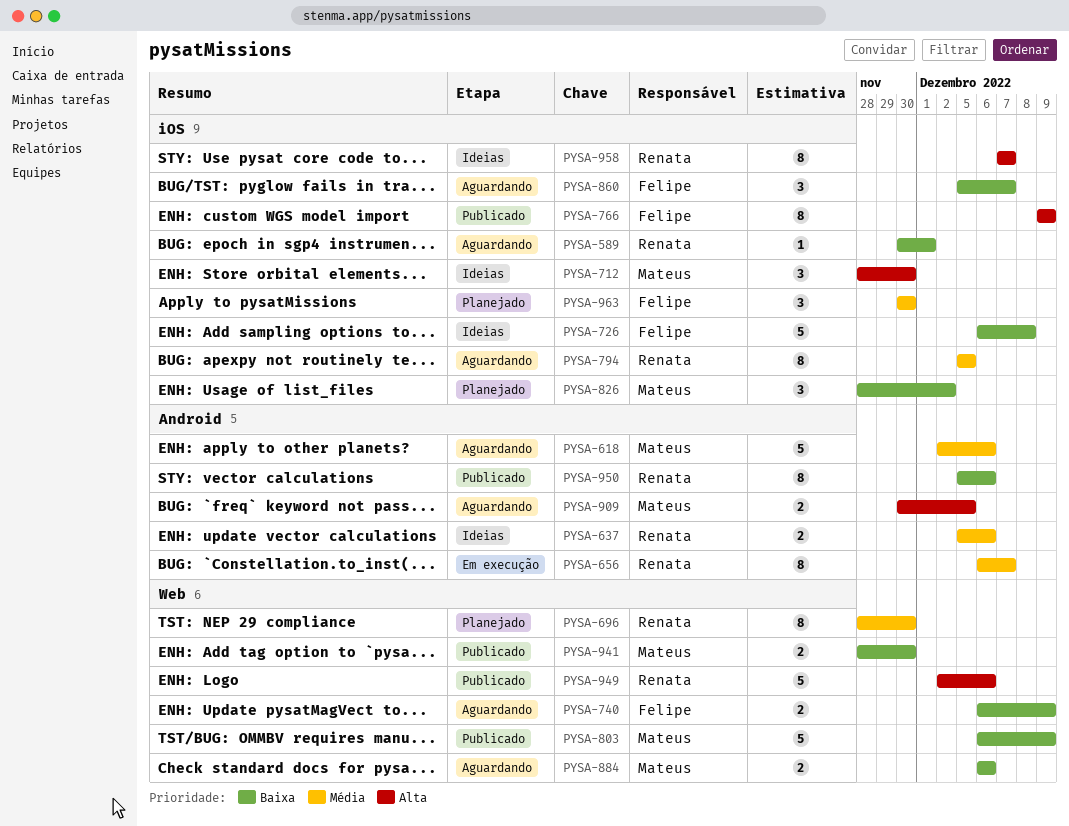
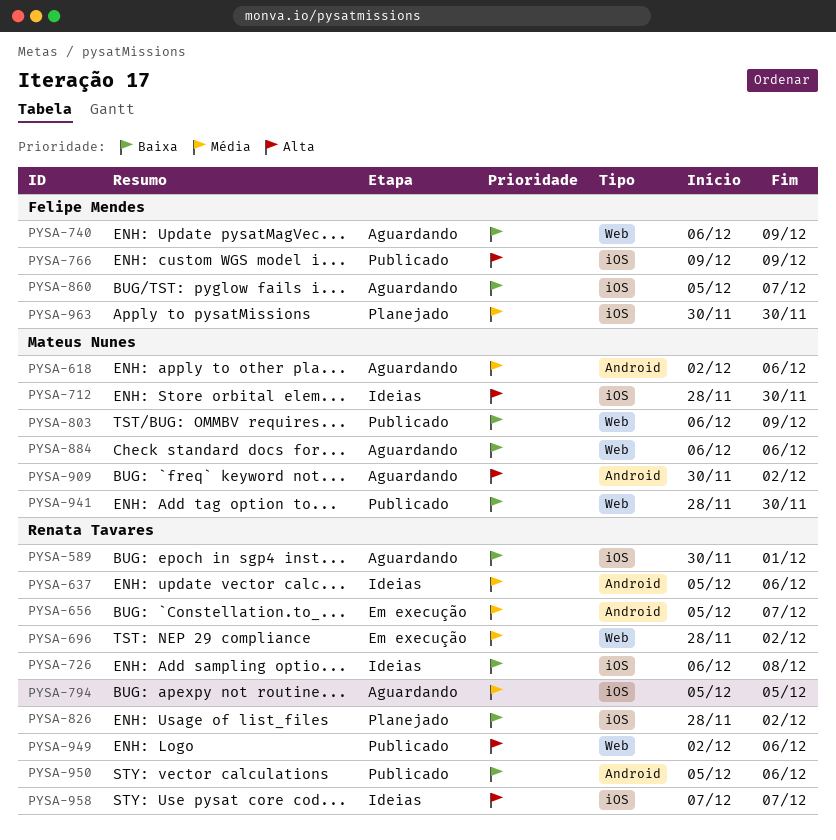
PYSA-656, start: Dec 6 -> Dec 5
PYSA-696, status: Planejado -> Em execução
PYSA-696, due: Nov 30 -> Dec 2
PYSA-726, owner: Felipe Mendes -> Renata Tavares
PYSA-826, owner: Mateus Nunes -> Renata Tavares
PYSA-909, due: Dec 5 -> Dec 2

